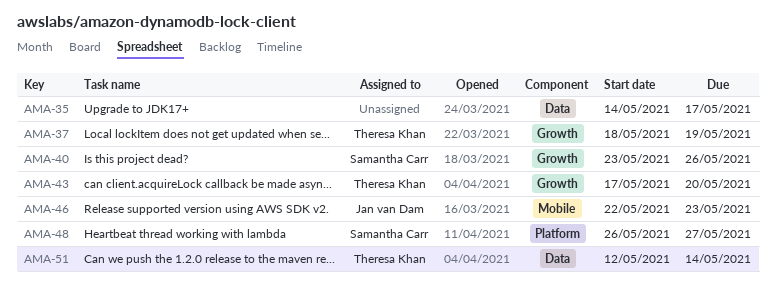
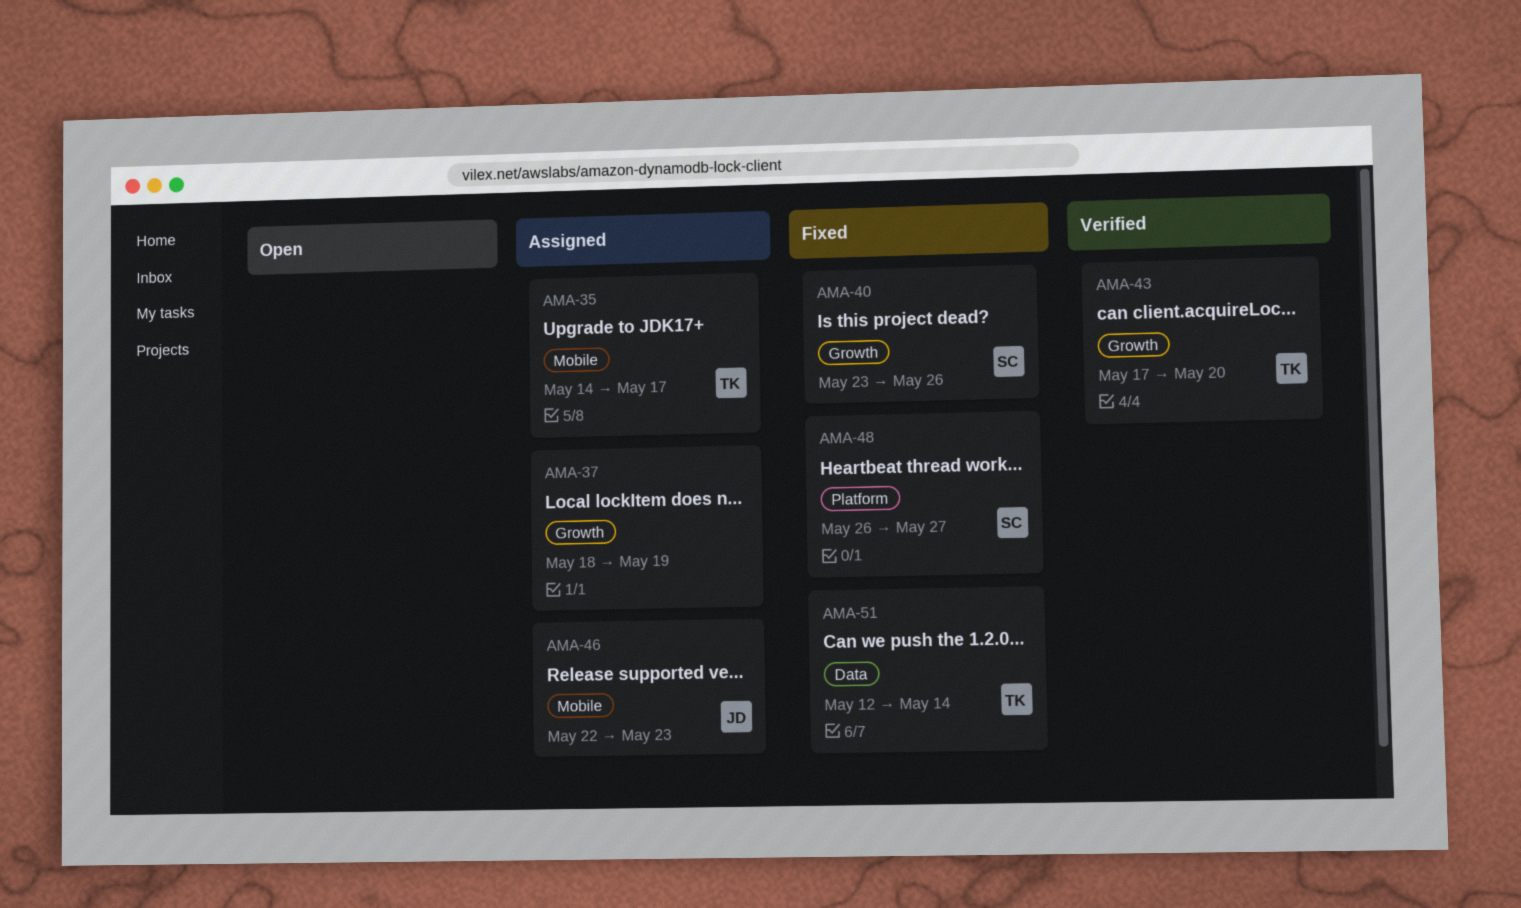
AMA-35, owner: none -> Theresa Khan
AMA-35, label: Data -> Mobile
AMA-37, owner: Theresa Khan -> none

